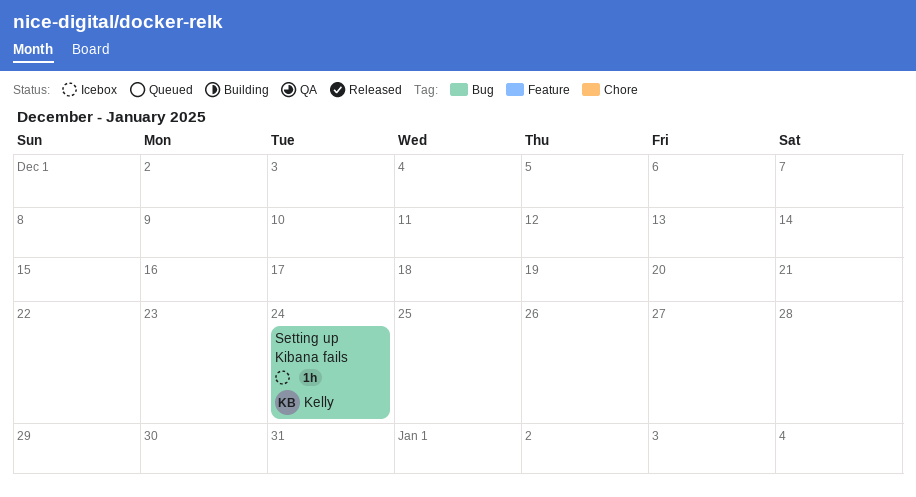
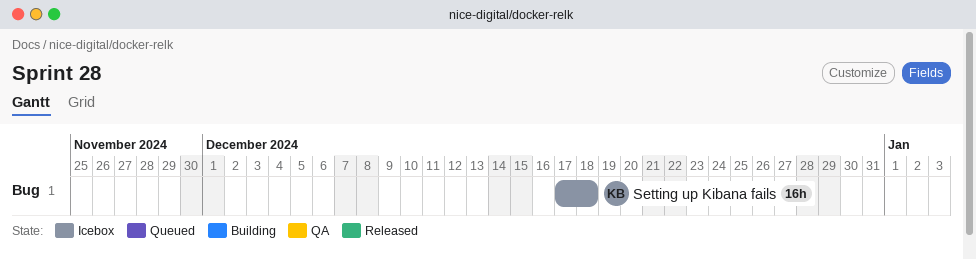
Setting up Kibana fails, estimate: 1h -> 16h
Setting up Kibana fails, due: Dec 24 -> Dec 18

